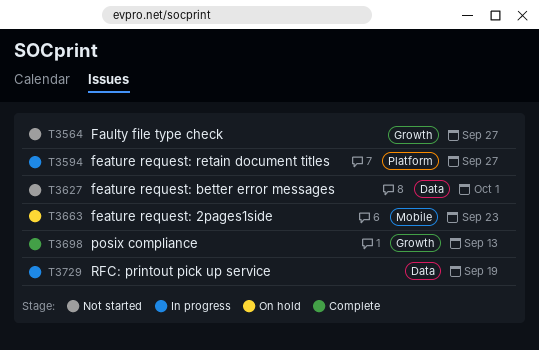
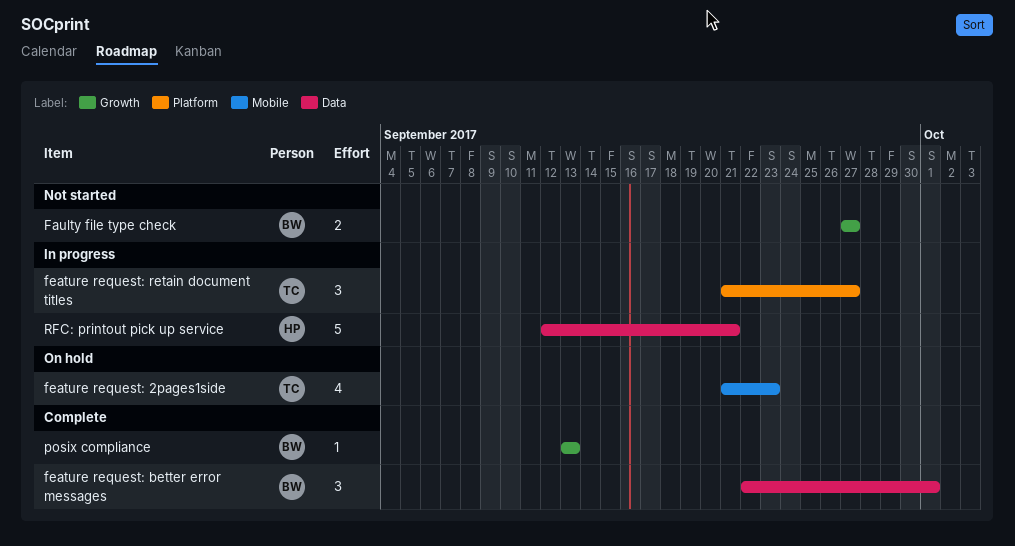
feature request: better error messages, status: Not started -> Complete
RFC: printout pick up service, due: Sep 19 -> Sep 21

